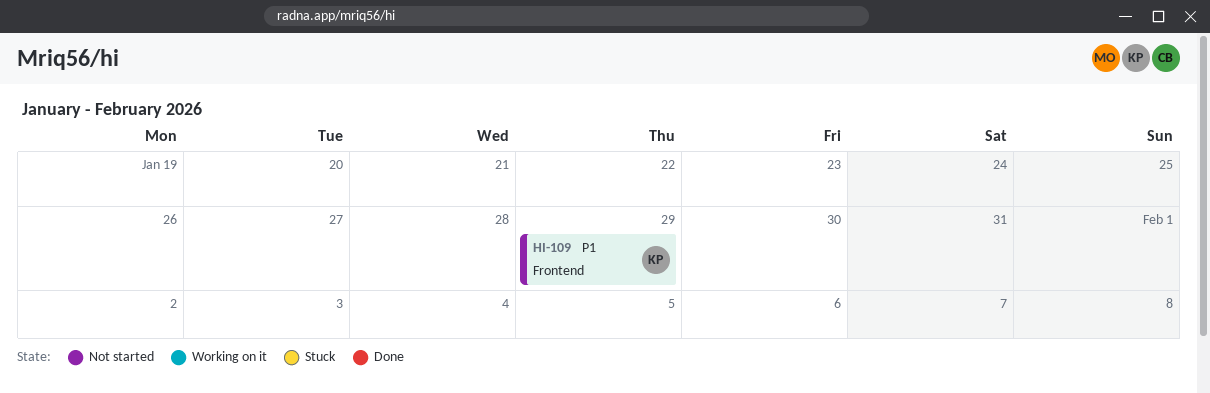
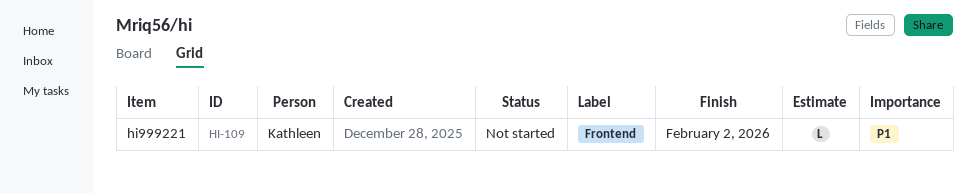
HI-109, due: Jan 29 -> Feb 2

